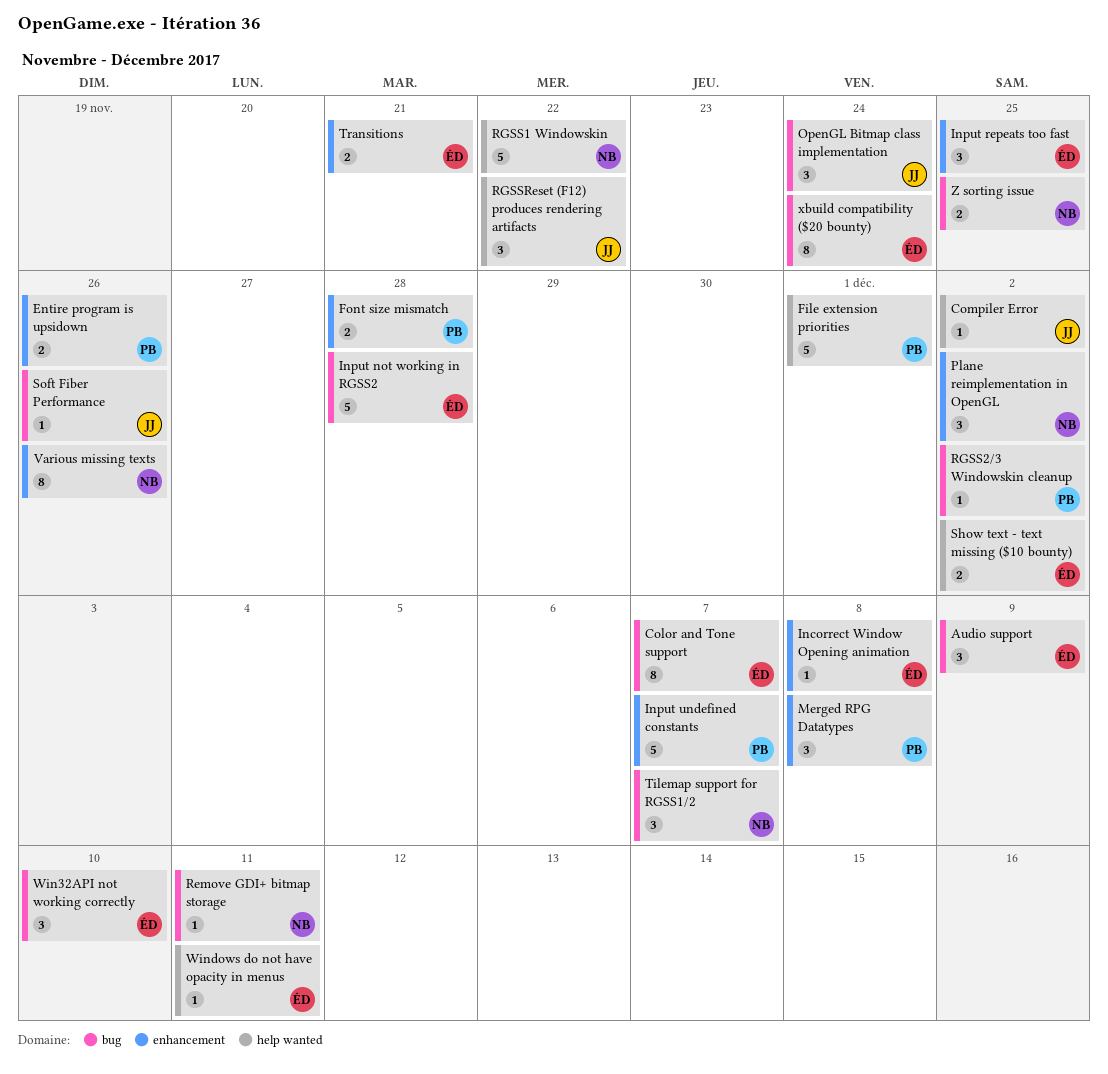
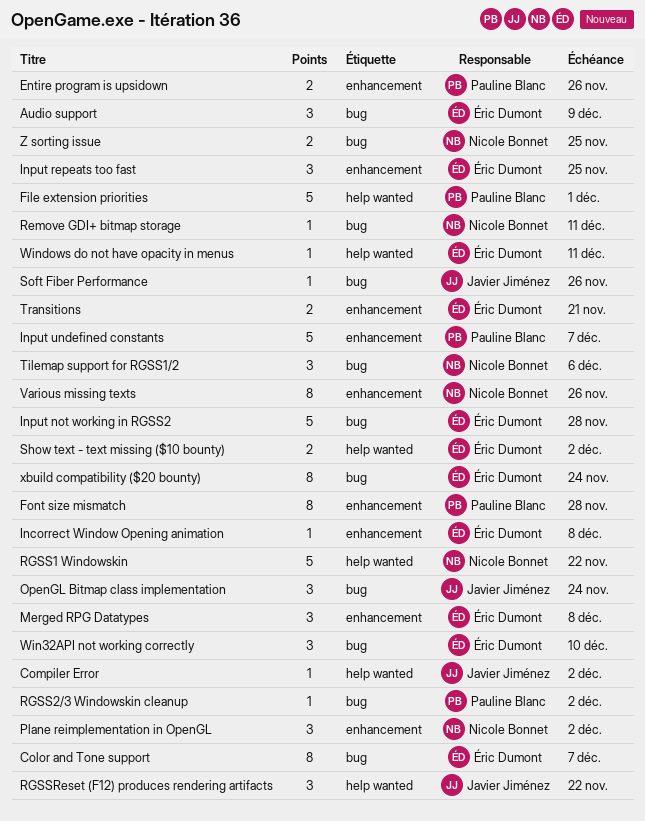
Font size mismatch, estimate: 2 -> 8
Merged RPG Datatypes, owner: Pauline Blanc -> Éric Dumont
Tilemap support for RGSS1/2, due: Dec 7 -> Dec 6

